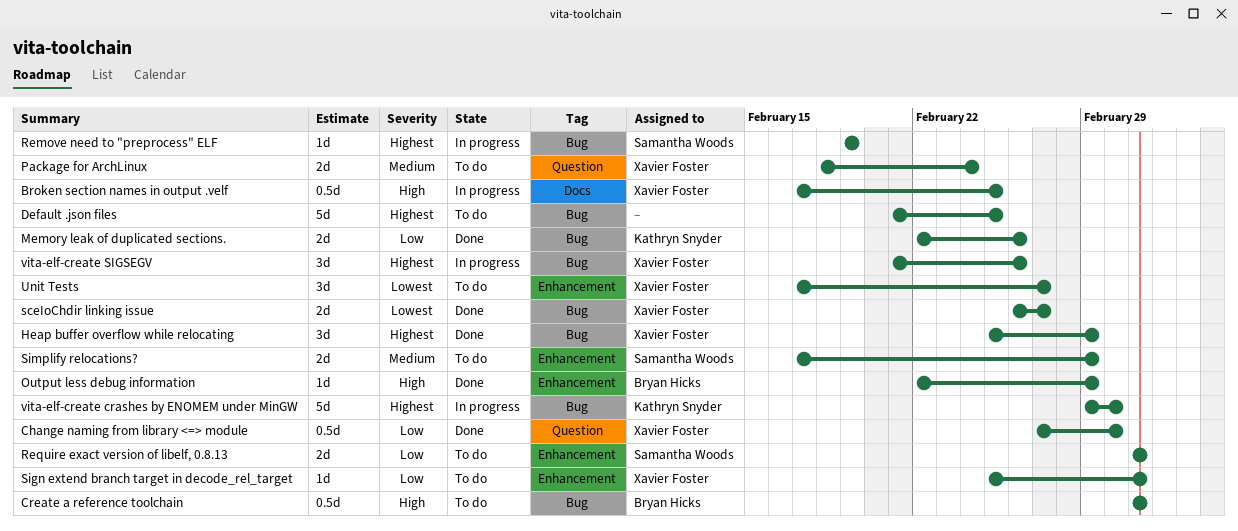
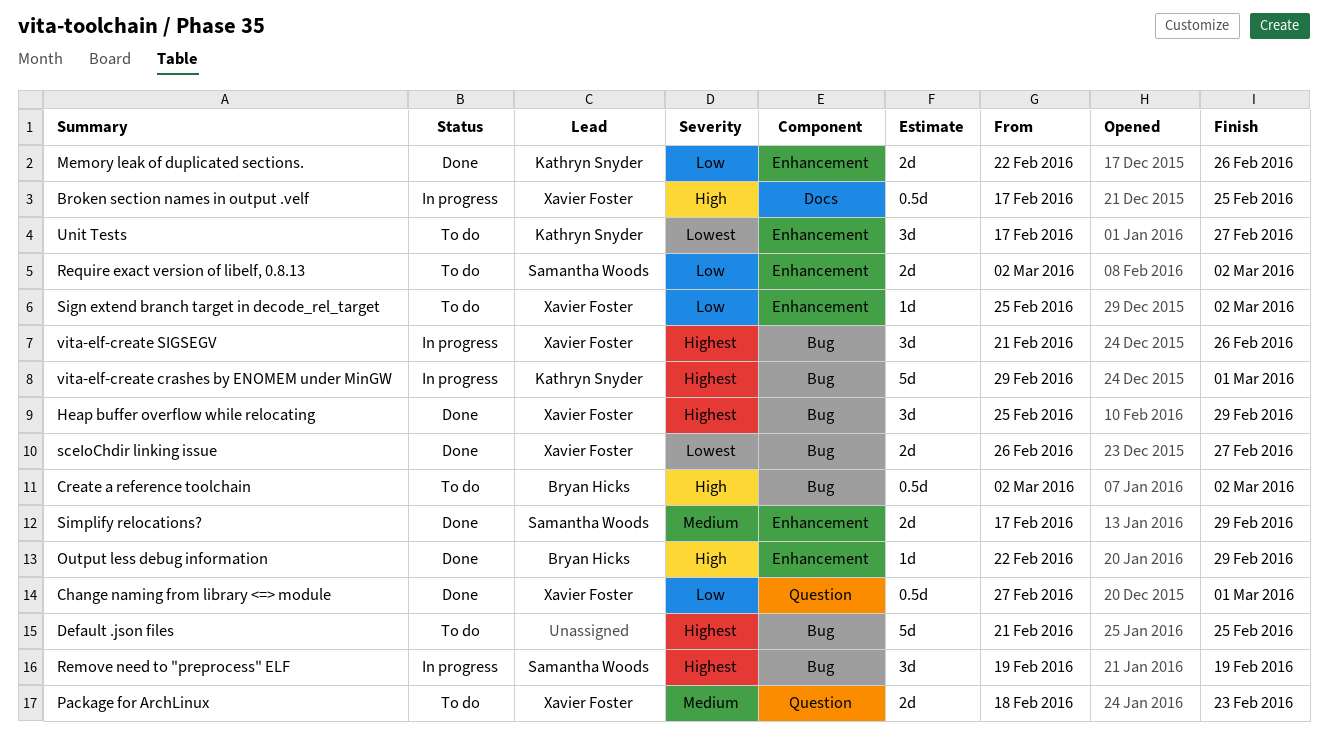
Memory leak of duplicated sections., label: Bug -> Enhancement
Package for ArchLinux, due: Feb 24 -> Feb 23
Remove need to "preprocess" ELF, estimate: 1d -> 3d
Simplify relocations?, status: To do -> Done
Unit Tests, owner: Xavier Foster -> Kathryn Snyder

